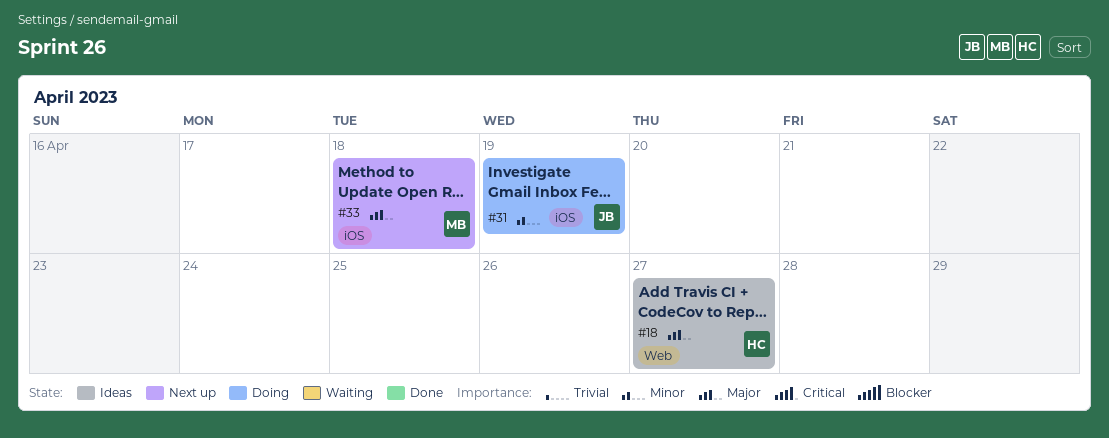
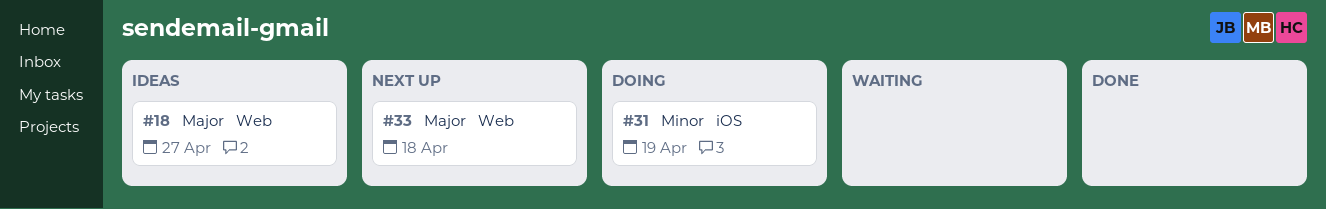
#33, label: iOS -> Web

